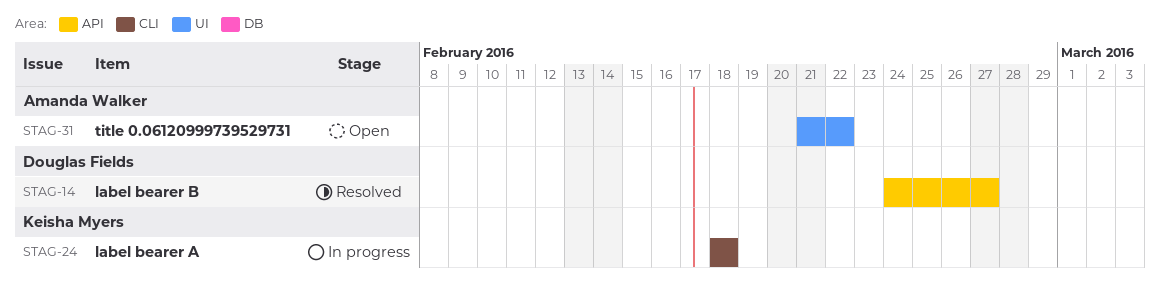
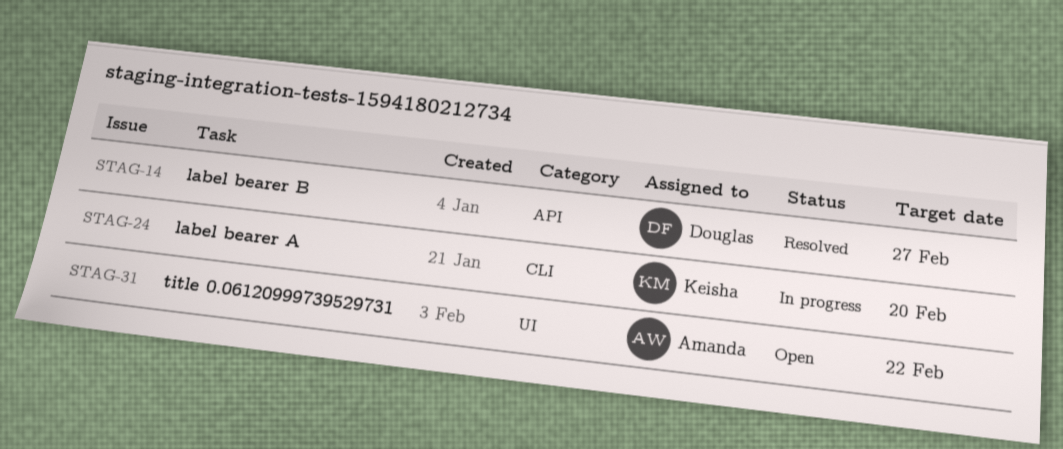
STAG-24, due: Feb 18 -> Feb 20

